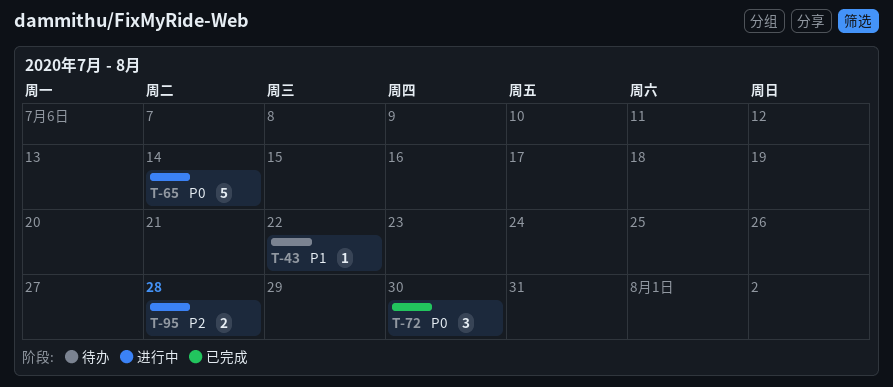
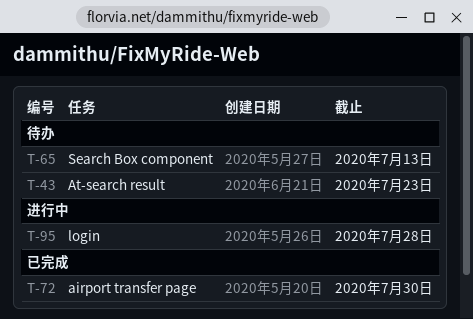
T-43, due: Jul 22 -> Jul 23
T-65, status: 进行中 -> 待办
T-65, due: Jul 14 -> Jul 13

